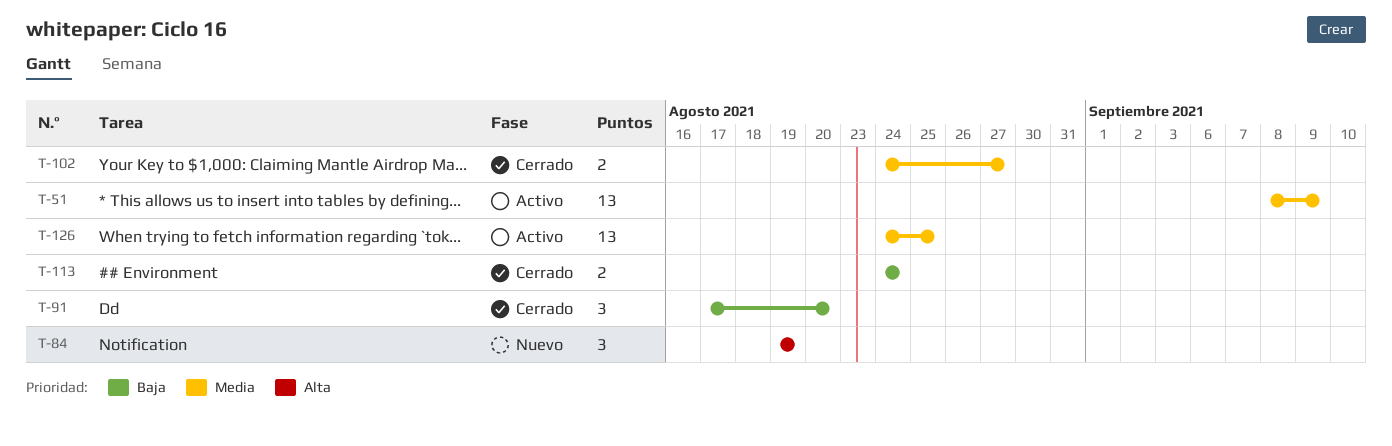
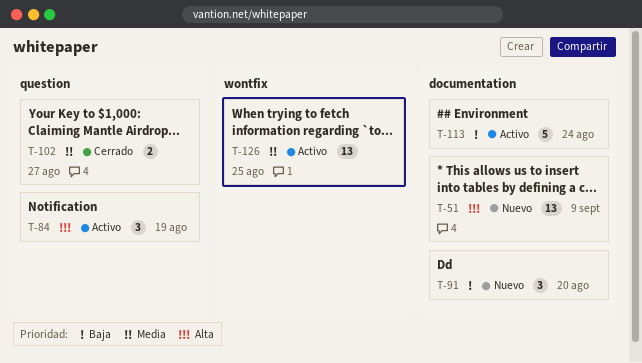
T-51, status: Activo -> Nuevo
T-51, priority: Media -> Alta
T-84, status: Nuevo -> Activo
T-91, status: Cerrado -> Nuevo
T-113, status: Cerrado -> Activo
T-113, estimate: 2 -> 5

